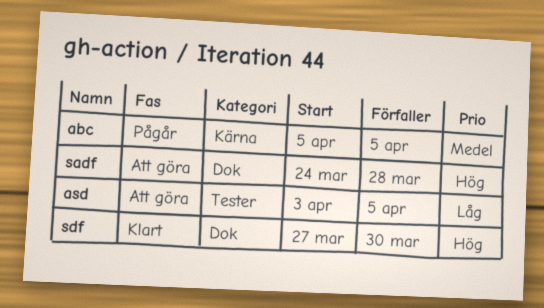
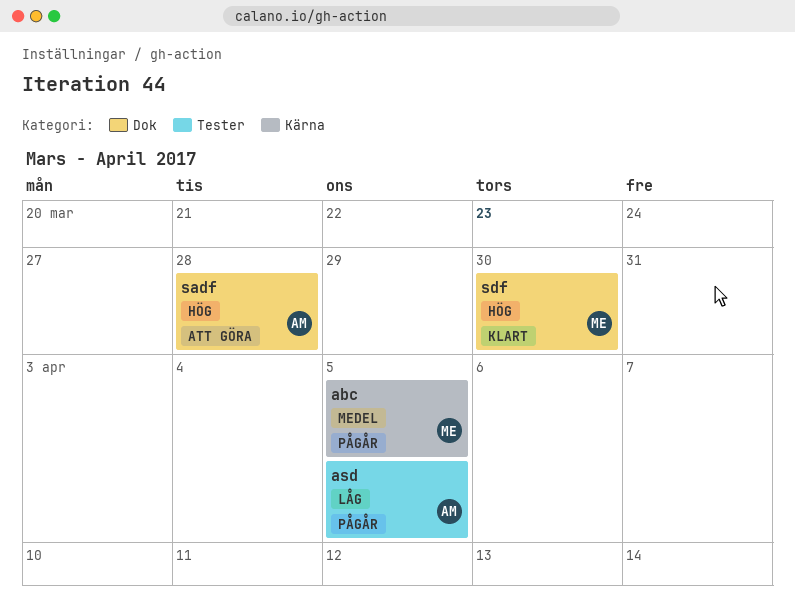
asd, status: Att göra -> Pågår

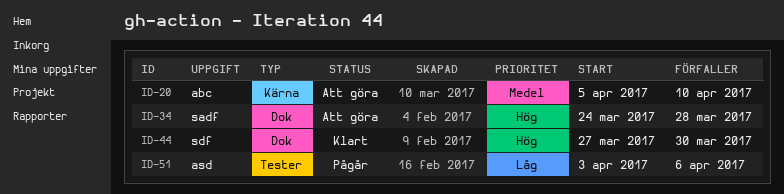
abc, status: Pågår -> Att göra
abc, due: Apr 5 -> Apr 10
asd, due: Apr 5 -> Apr 6

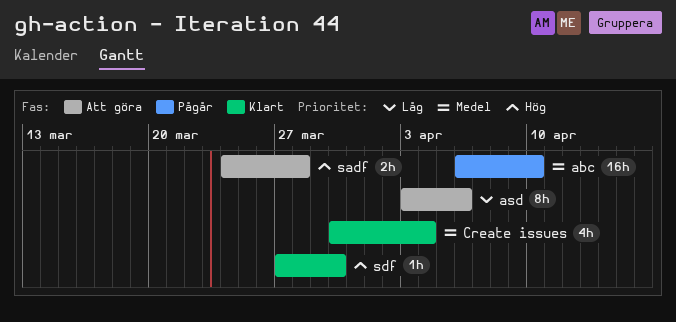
abc, status: Att göra -> Pågår
abc, start: Apr 5 -> Apr 6
asd, status: Pågår -> Att göra
Create issues: none -> present

